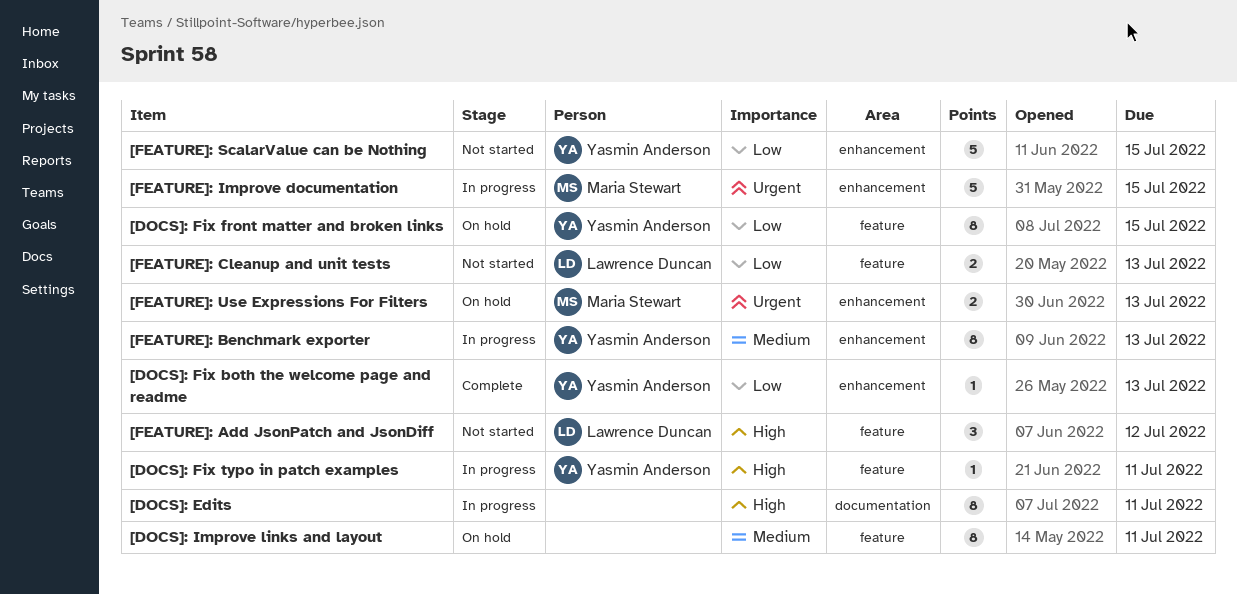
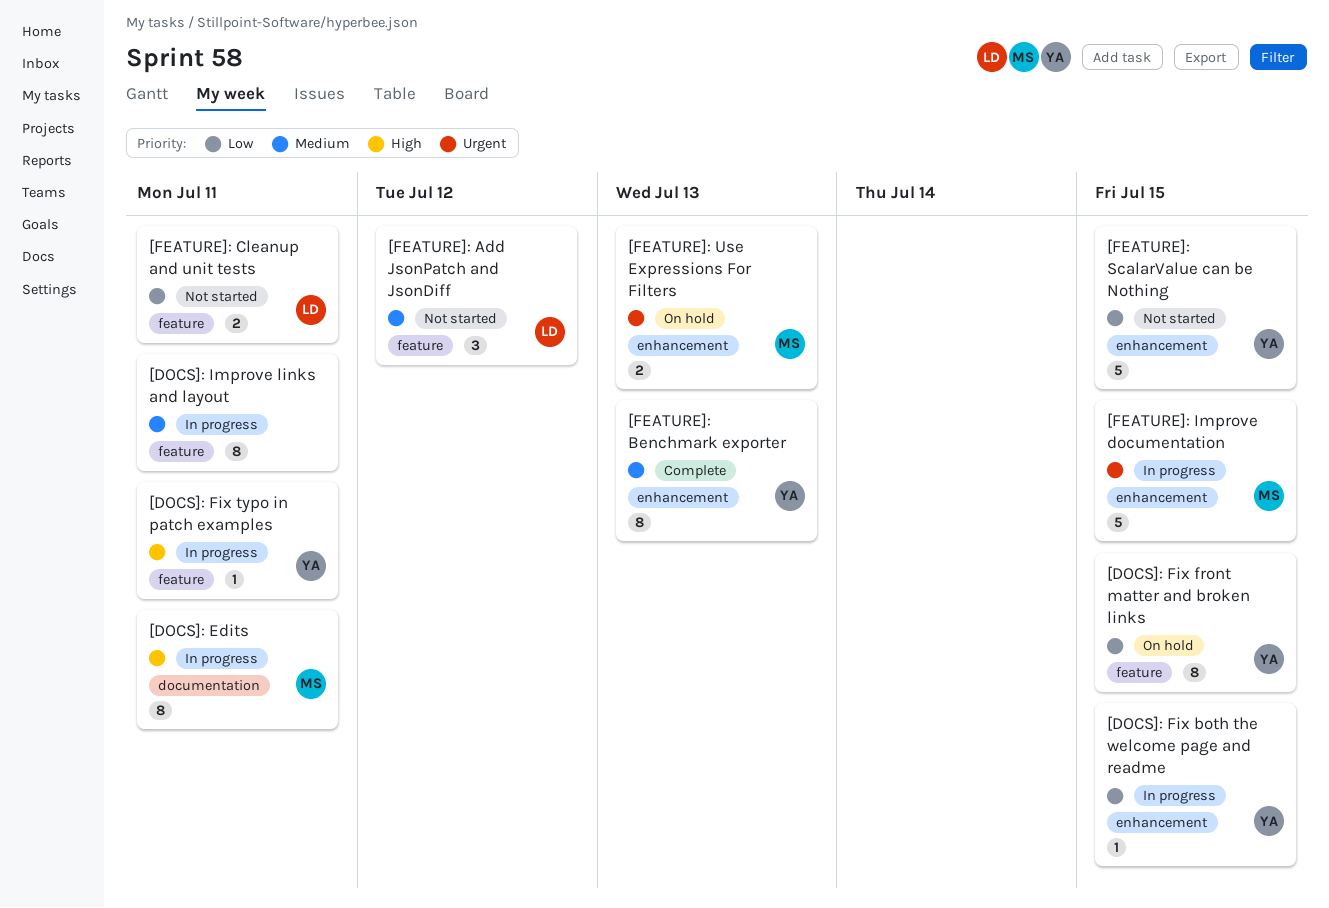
[DOCS]: Edits, owner: none -> Maria Stewart
[DOCS]: Fix both the welcome page and readme, status: Complete -> In progress
[DOCS]: Fix both the welcome page and readme, due: Jul 13 -> Jul 15
[DOCS]: Improve links and layout, status: On hold -> In progress
[FEATURE]: Add JsonPatch and JsonDiff, priority: High -> Medium
[FEATURE]: Benchmark exporter, status: In progress -> Complete
[FEATURE]: Cleanup and unit tests, due: Jul 13 -> Jul 11

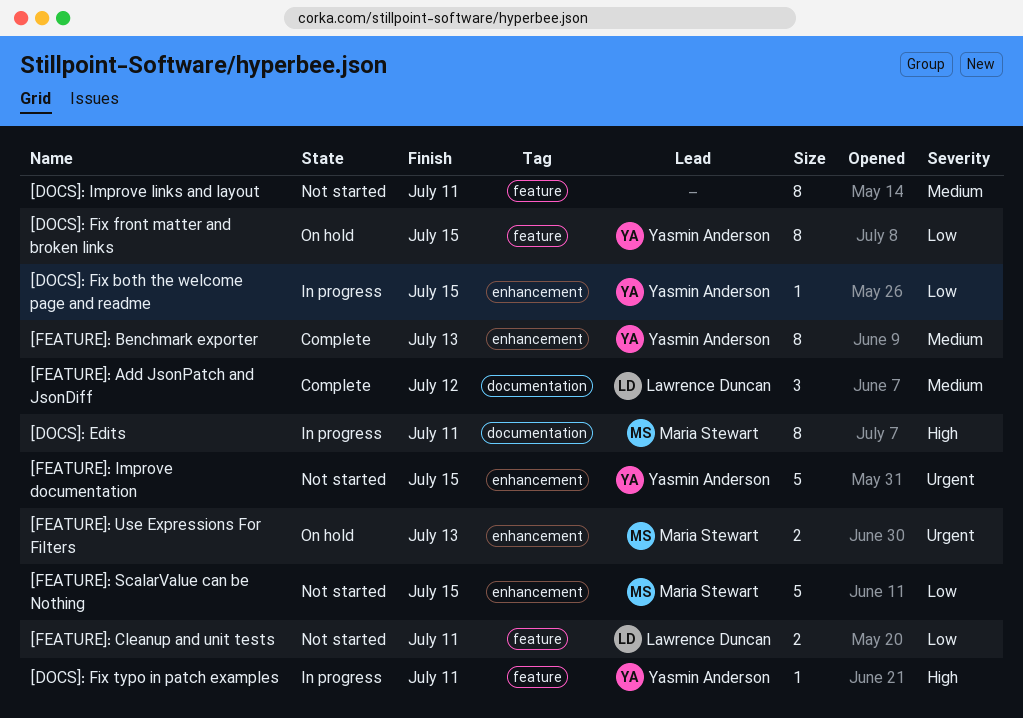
[DOCS]: Improve links and layout, status: In progress -> Not started
[FEATURE]: Add JsonPatch and JsonDiff, status: Not started -> Complete
[FEATURE]: Add JsonPatch and JsonDiff, label: feature -> documentation
[FEATURE]: Improve documentation, status: In progress -> Not started
[FEATURE]: Improve documentation, owner: Maria Stewart -> Yasmin Anderson
[FEATURE]: ScalarValue can be Nothing, owner: Yasmin Anderson -> Maria Stewart

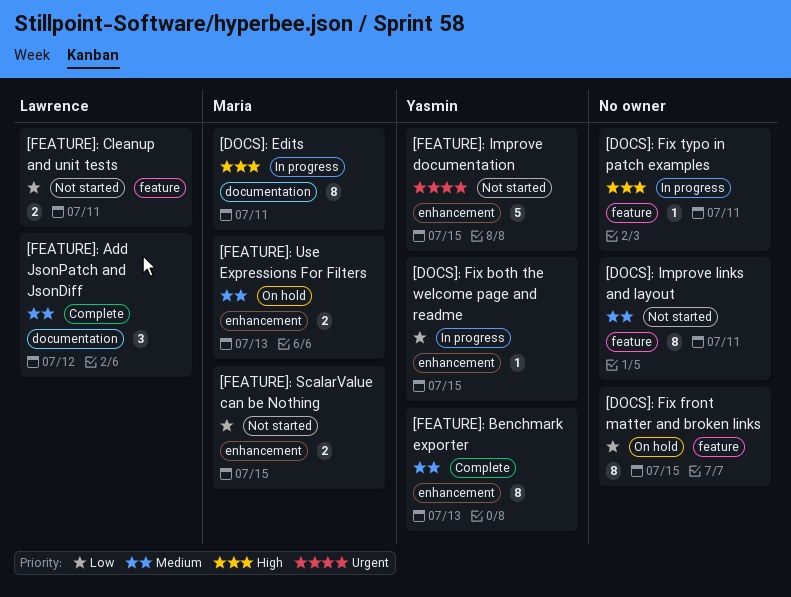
[DOCS]: Fix front matter and broken links, owner: Yasmin Anderson -> none
[DOCS]: Fix typo in patch examples, owner: Yasmin Anderson -> none
[FEATURE]: ScalarValue can be Nothing, estimate: 5 -> 2
[FEATURE]: Use Expressions For Filters, priority: Urgent -> Medium

